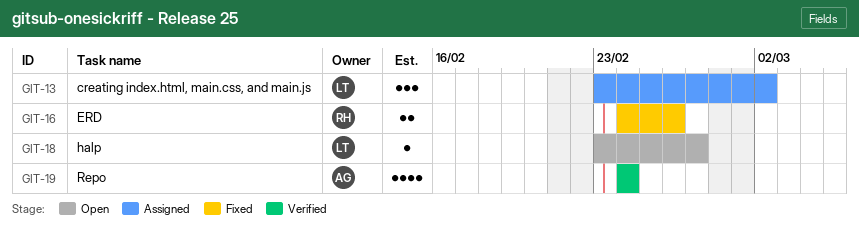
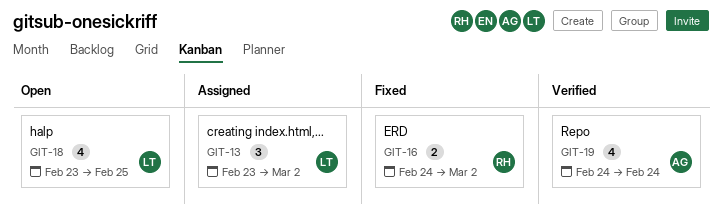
GIT-16, due: Feb 26 -> Mar 2
GIT-18, estimate: 1 -> 4
GIT-18, due: Feb 27 -> Feb 25

